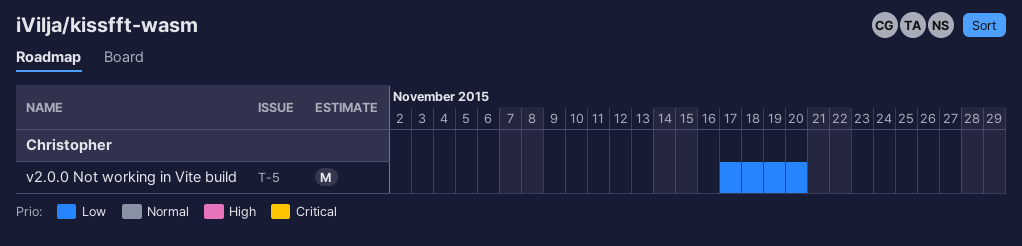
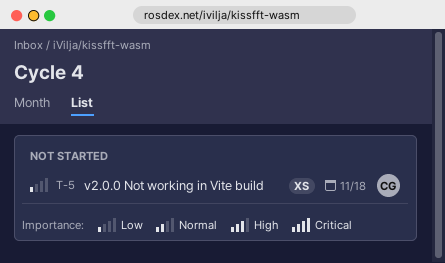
T-5, estimate: M -> XS
T-5, due: Nov 20 -> Nov 18

